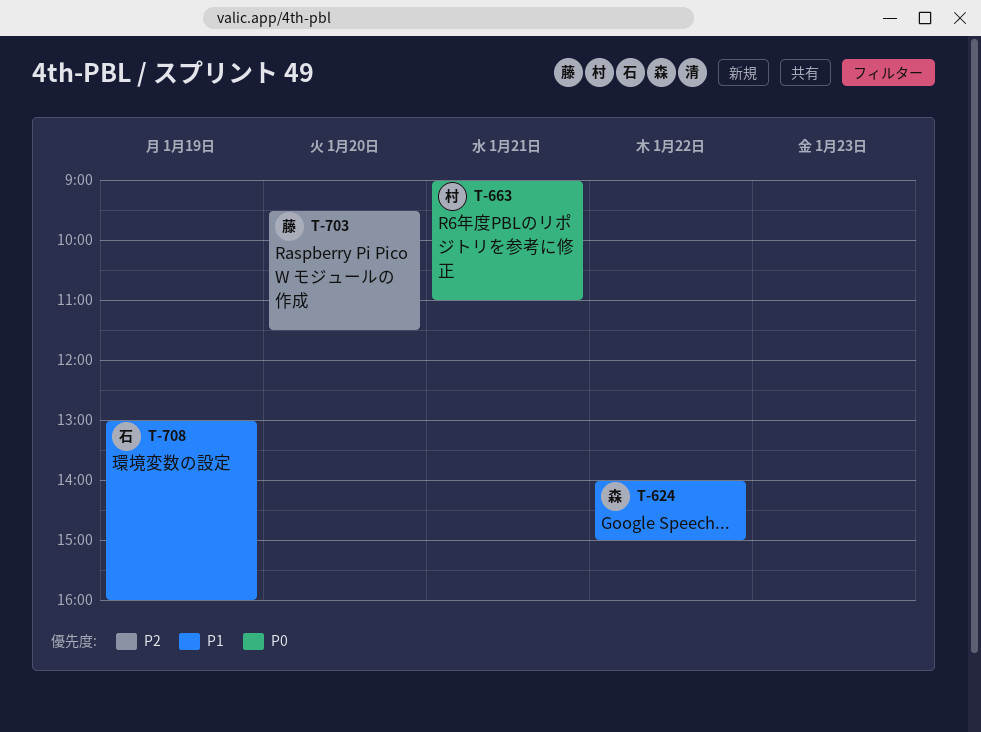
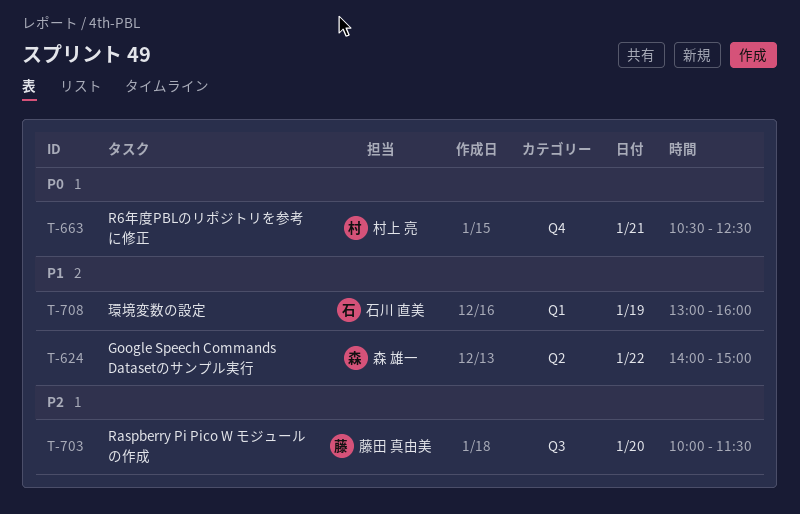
T-663, begins: 09:00 -> 10:30
T-663, ends: 11:00 -> 12:30
T-703, begins: 09:30 -> 10:00

